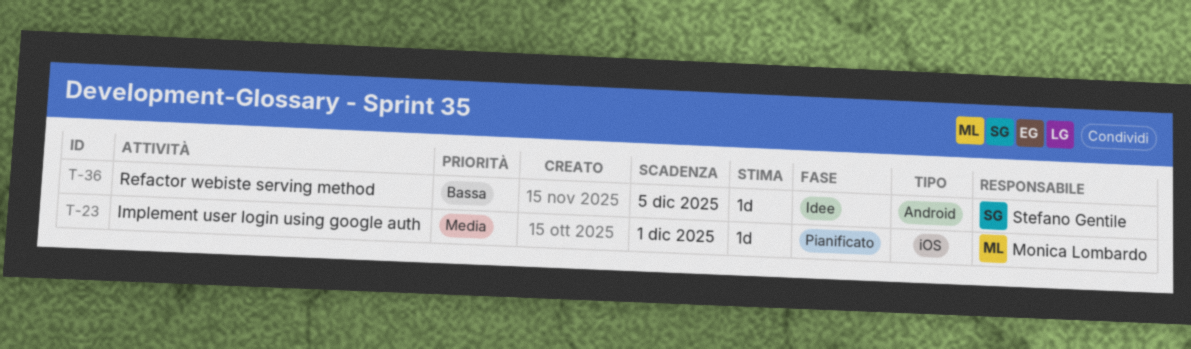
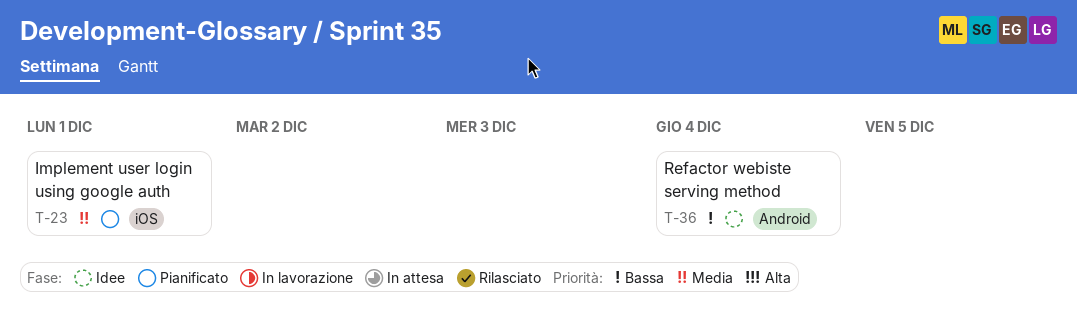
T-36, due: Dec 5 -> Dec 4

